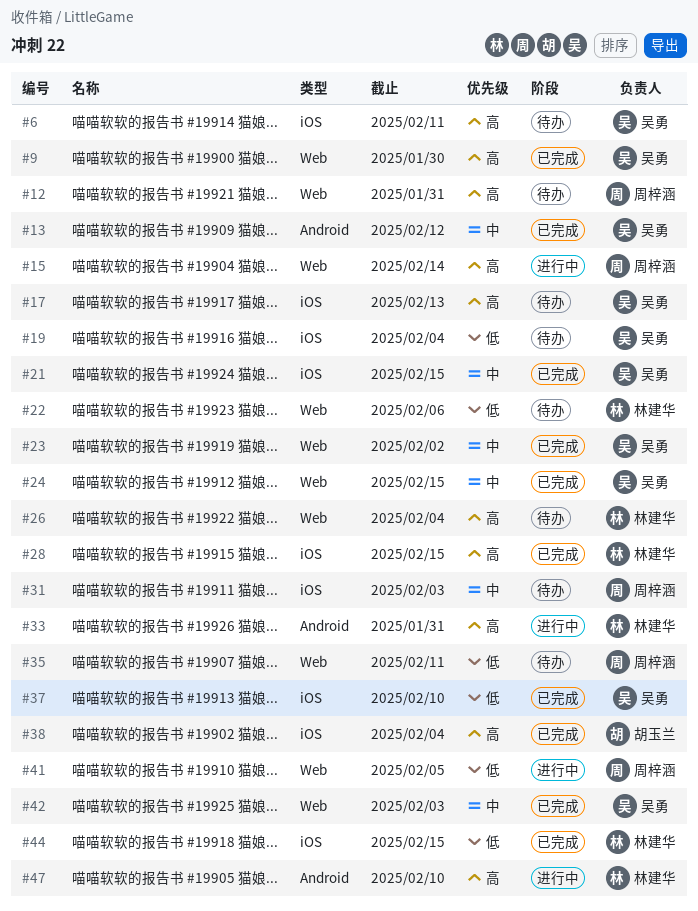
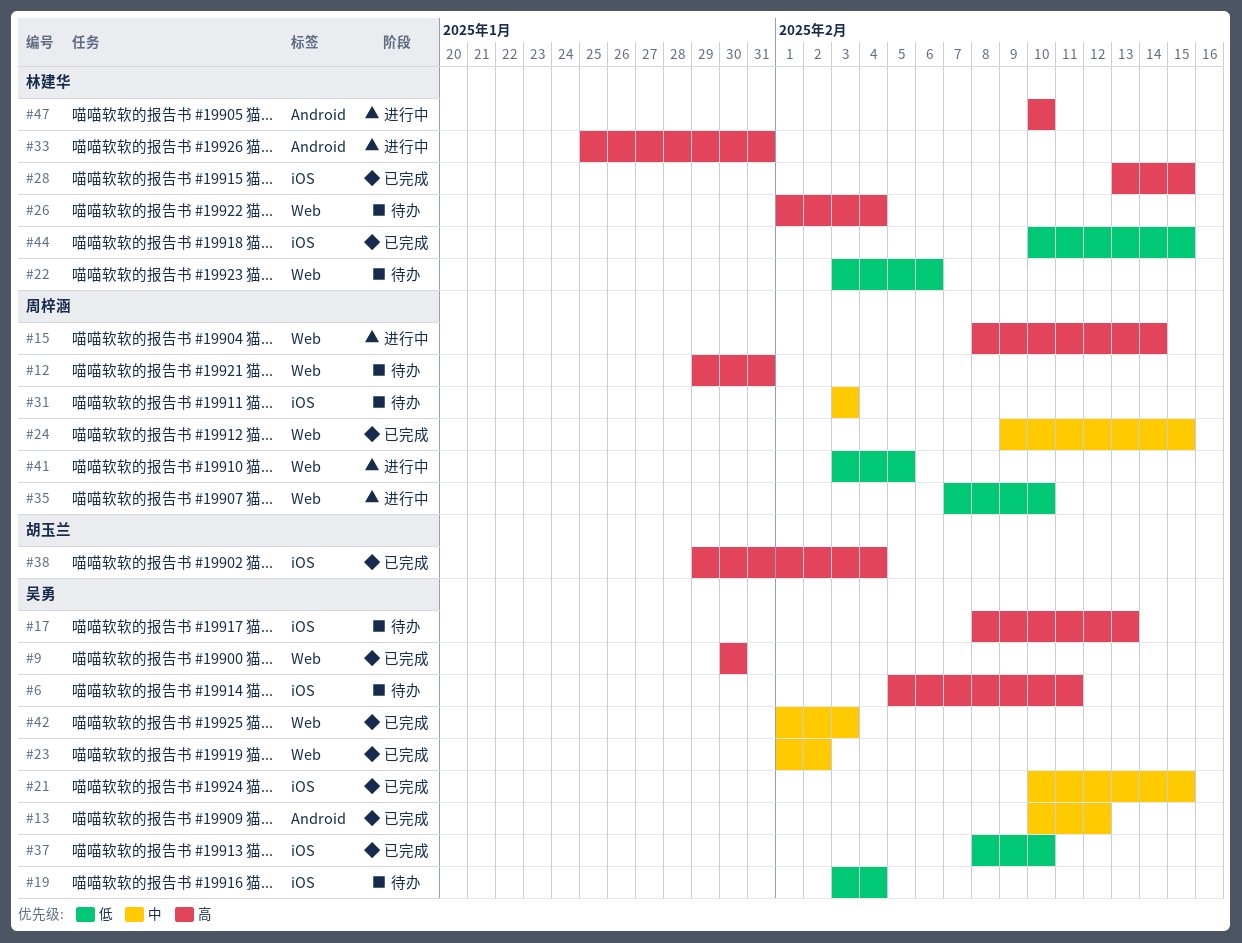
#24, owner: 吴勇 -> 周梓涵
#35, status: 待办 -> 进行中
#35, due: Feb 11 -> Feb 10

